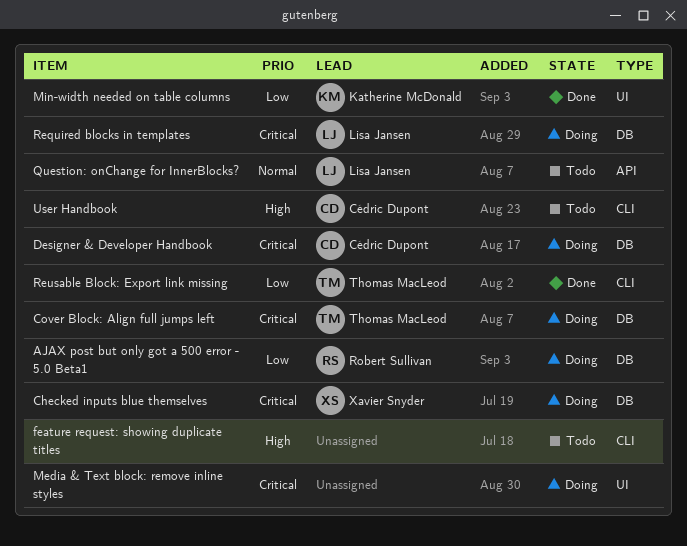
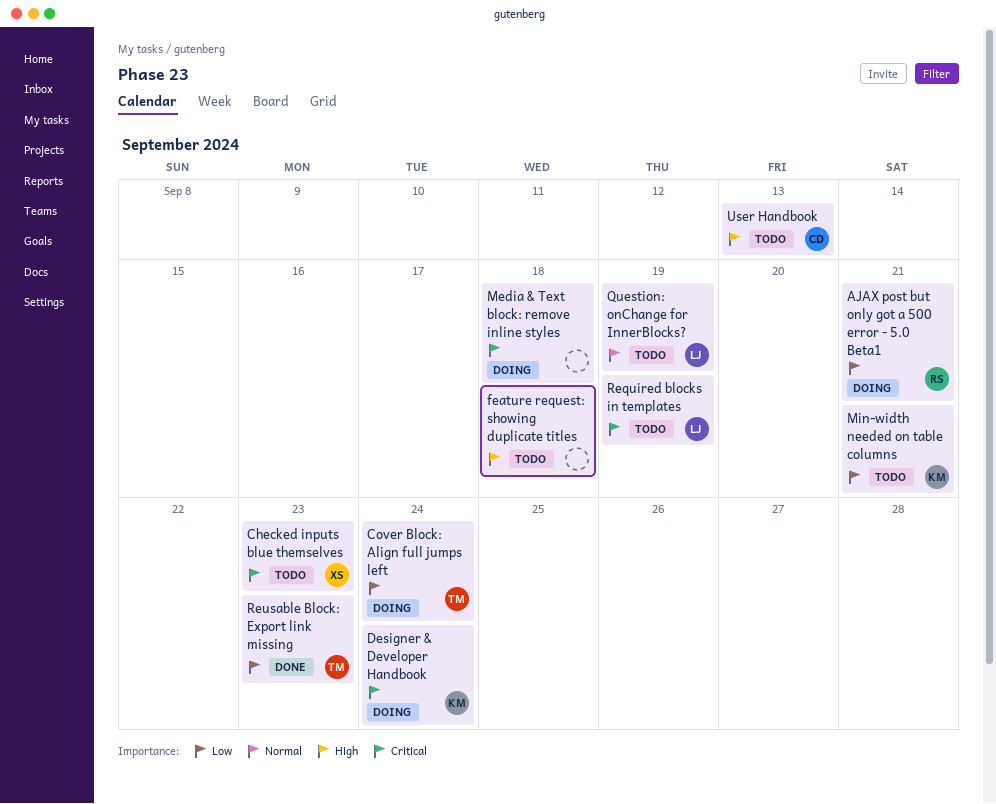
Checked inputs blue themselves, status: Doing -> Todo
Cover Block: Align full jumps left, priority: Critical -> Low
Designer & Developer Handbook, owner: Cédric Dupont -> Katherine McDonald
Min-width needed on table columns, status: Done -> Todo
Required blocks in templates, status: Doing -> Todo

